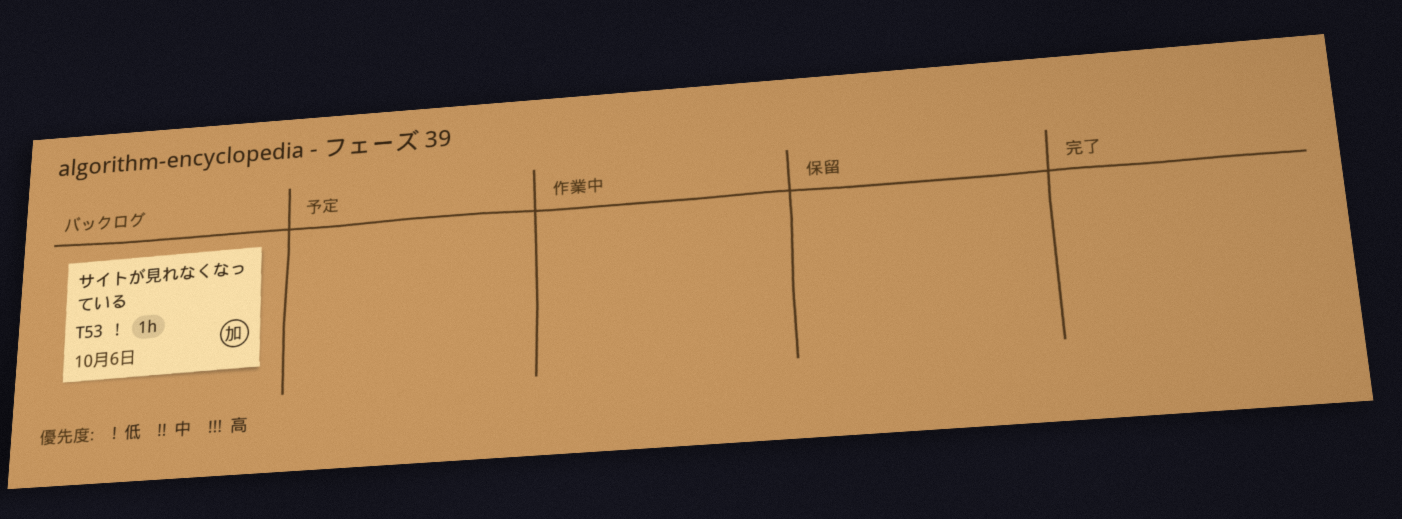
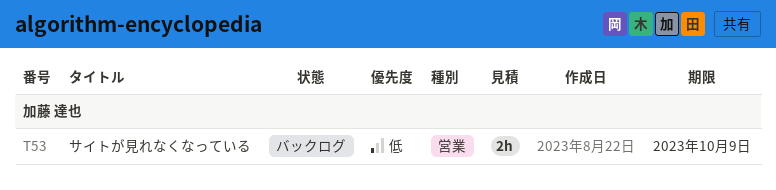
T53, estimate: 1h -> 2h
T53, due: Oct 6 -> Oct 9

